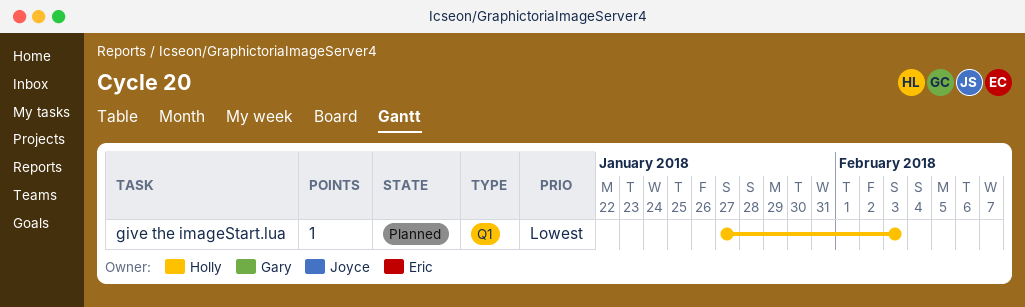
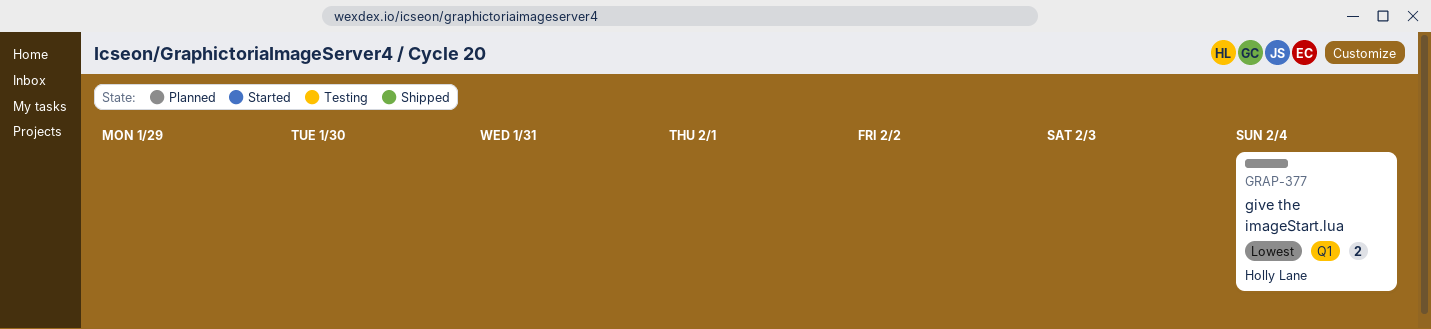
give the imageStart.lua, estimate: 1 -> 2
give the imageStart.lua, due: Feb 3 -> Feb 4

